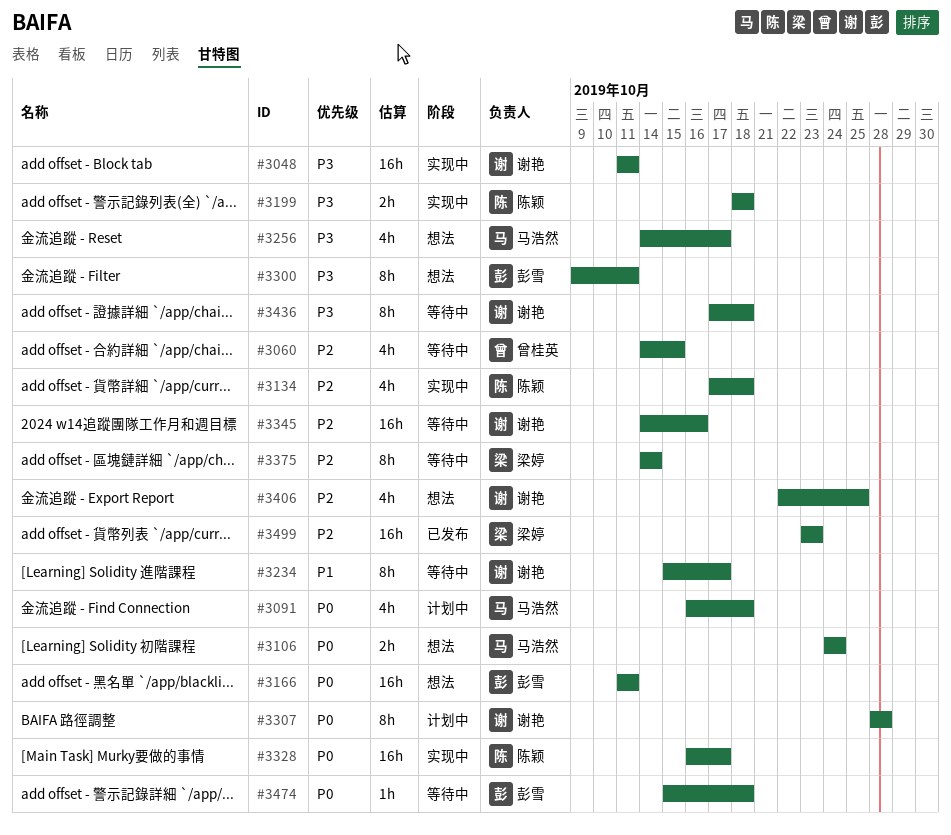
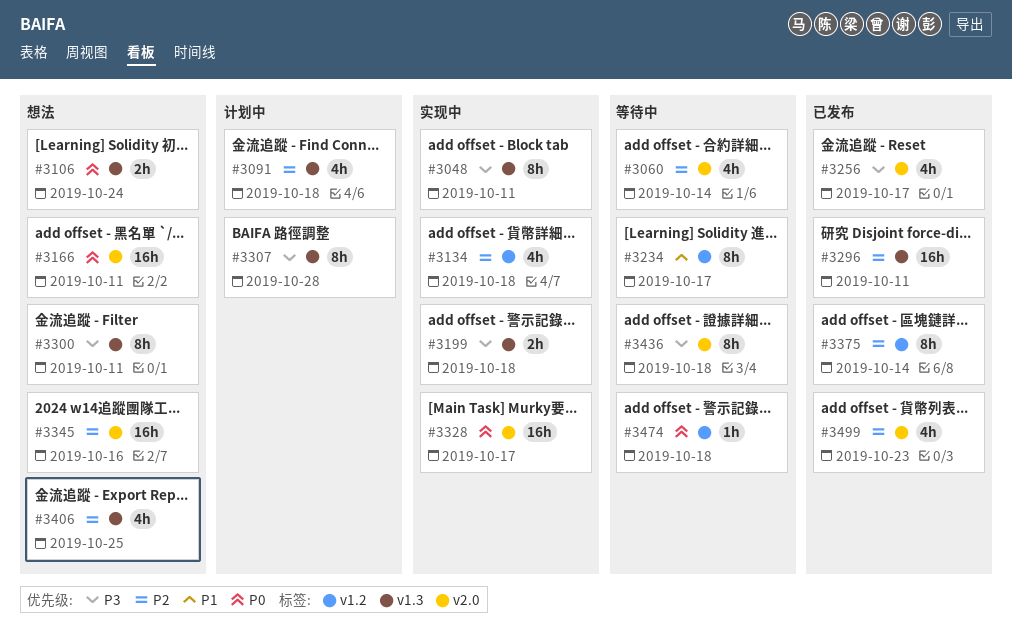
#3048, estimate: 16h -> 8h
#3060, due: Oct 15 -> Oct 14
#3091, priority: P0 -> P2
#3256, status: 想法 -> 已发布
#3296: none -> present
#3307, priority: P0 -> P3
#3345, status: 等待中 -> 想法
#3375, status: 等待中 -> 已发布
#3499, estimate: 16h -> 4h

